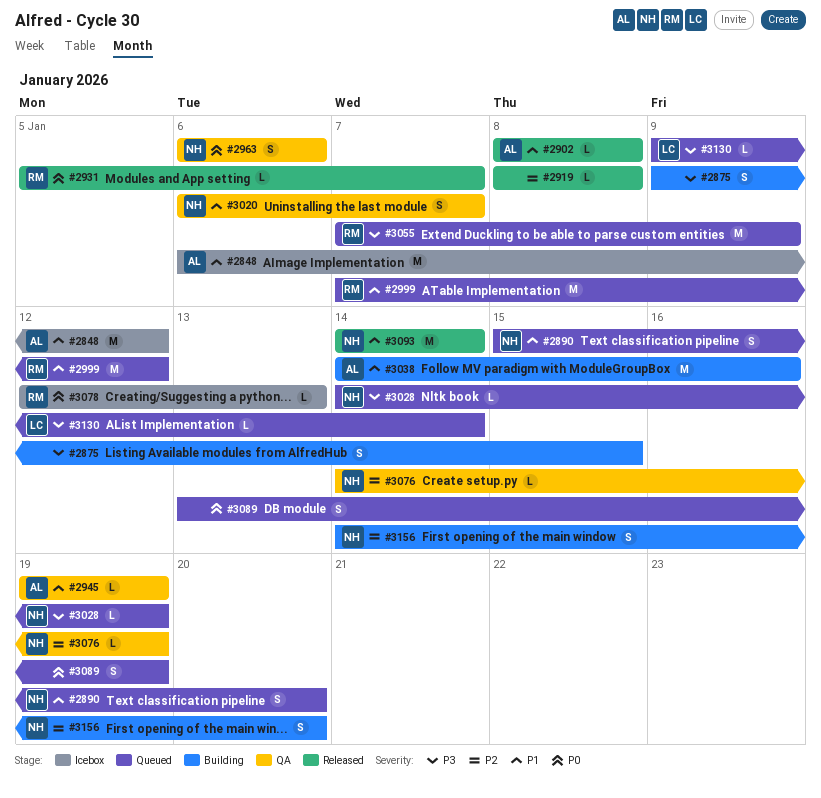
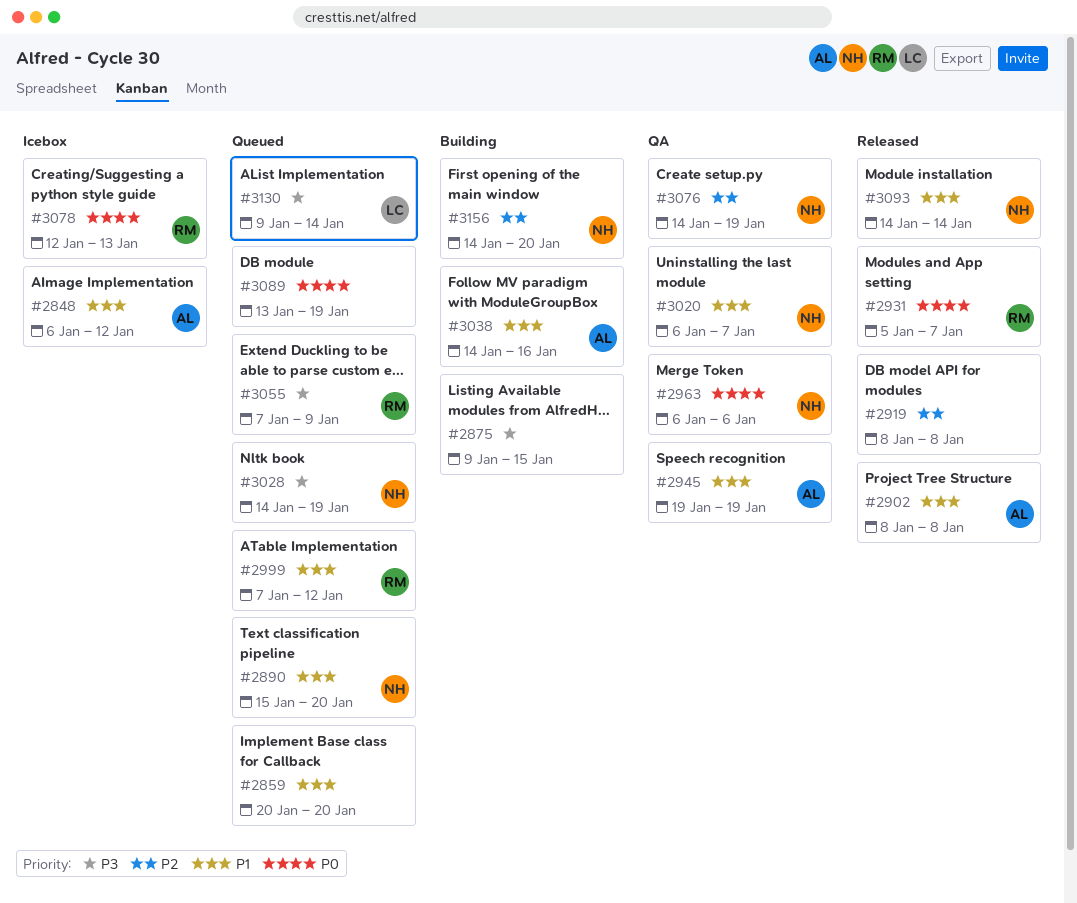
#2859: none -> present

